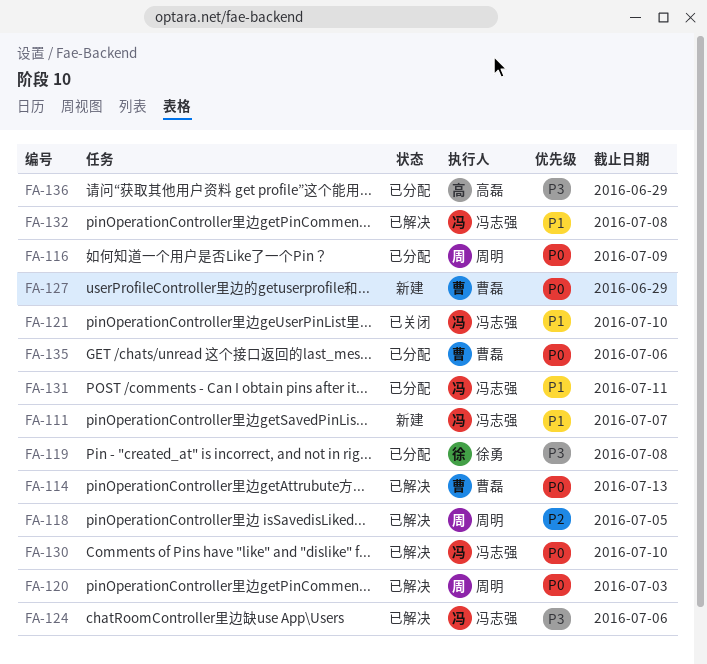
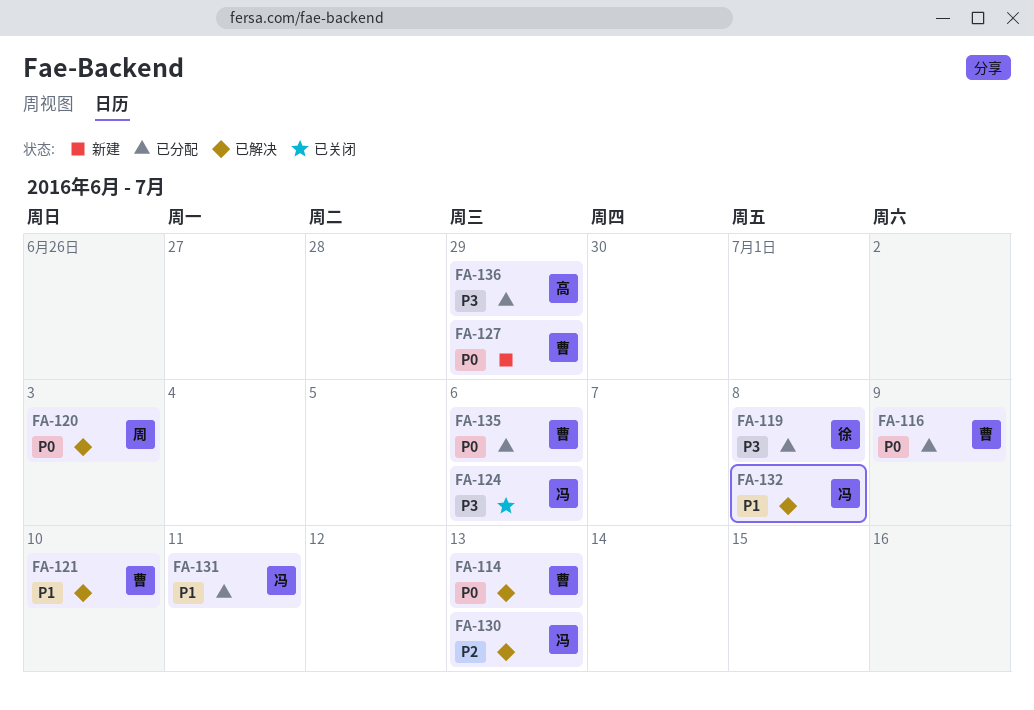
FA-111: present -> none
FA-116, owner: 周明 -> 曹磊
FA-118: present -> none
FA-121, status: 已关闭 -> 已解决
FA-121, owner: 冯志强 -> 曹磊
FA-124, status: 已解决 -> 已关闭
FA-130, priority: P0 -> P2
FA-130, due: Jul 10 -> Jul 13

